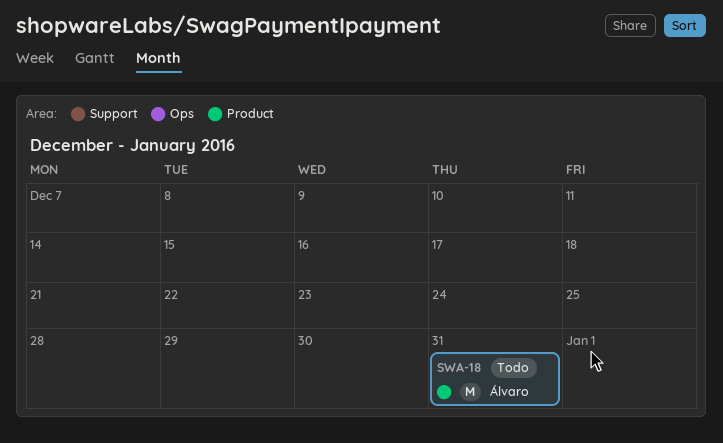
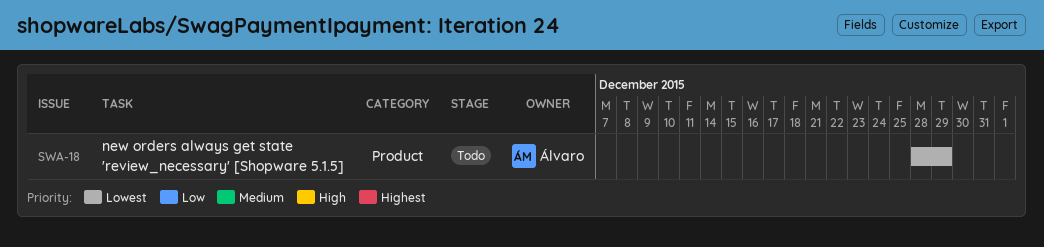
SWA-18, due: Dec 31 -> Dec 29

